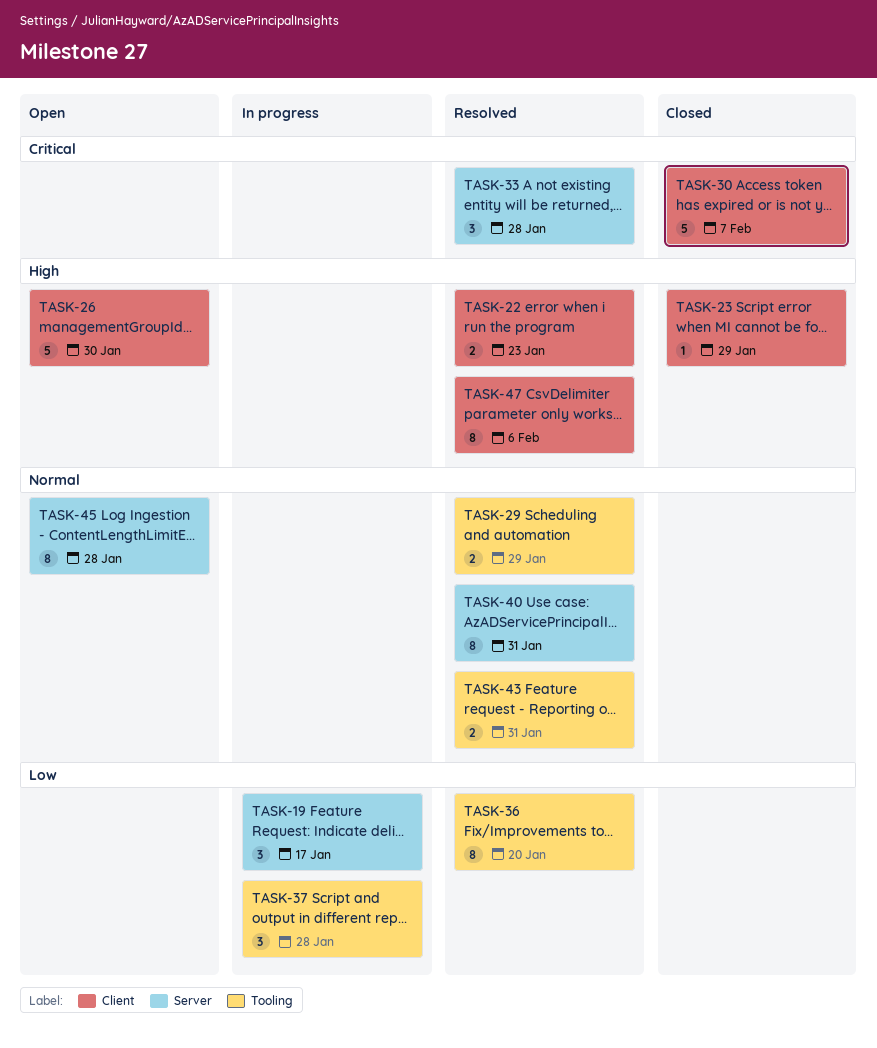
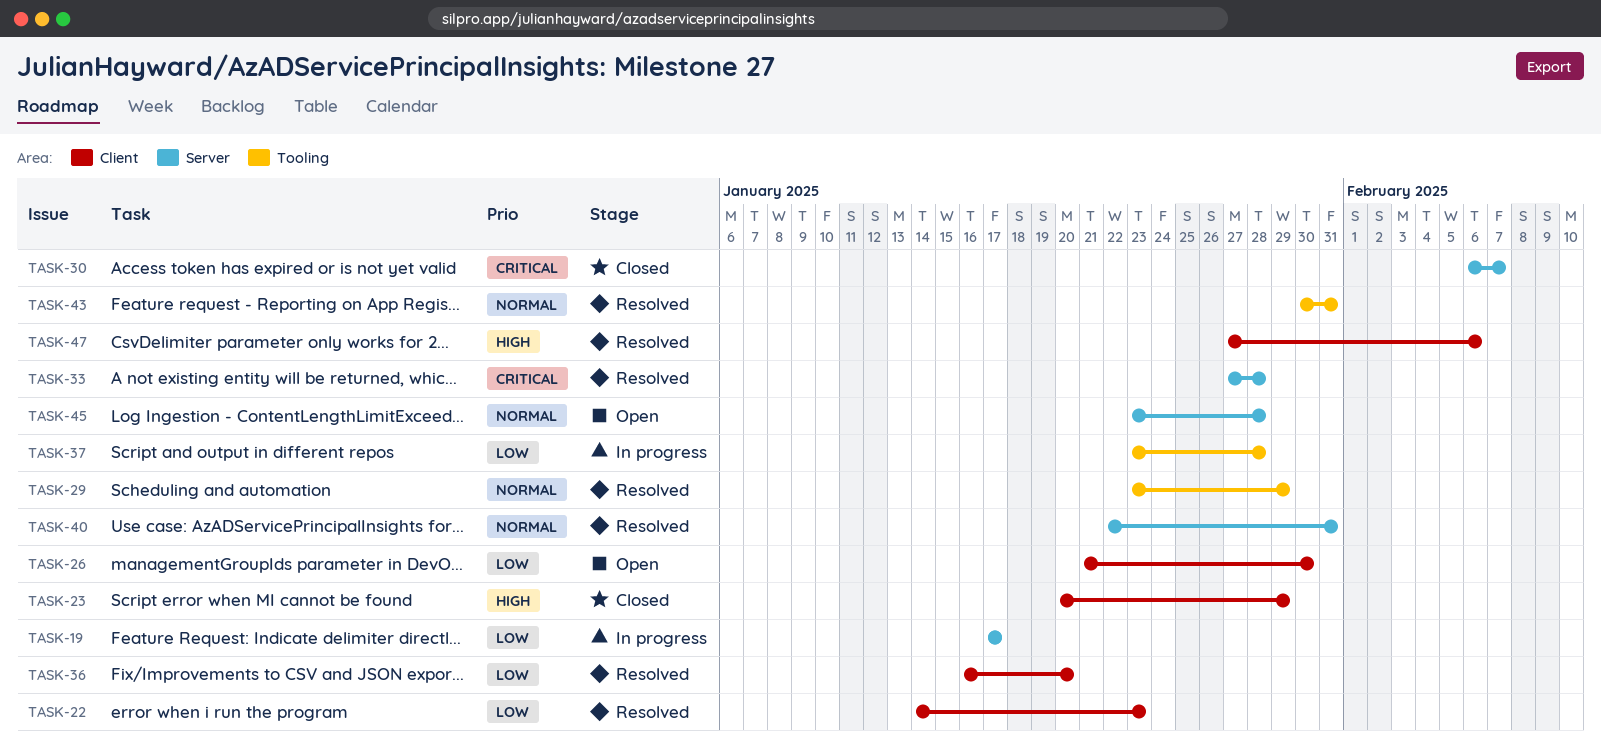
TASK-22, priority: High -> Low
TASK-26, priority: High -> Low
TASK-30, label: Client -> Server
TASK-36, label: Tooling -> Client

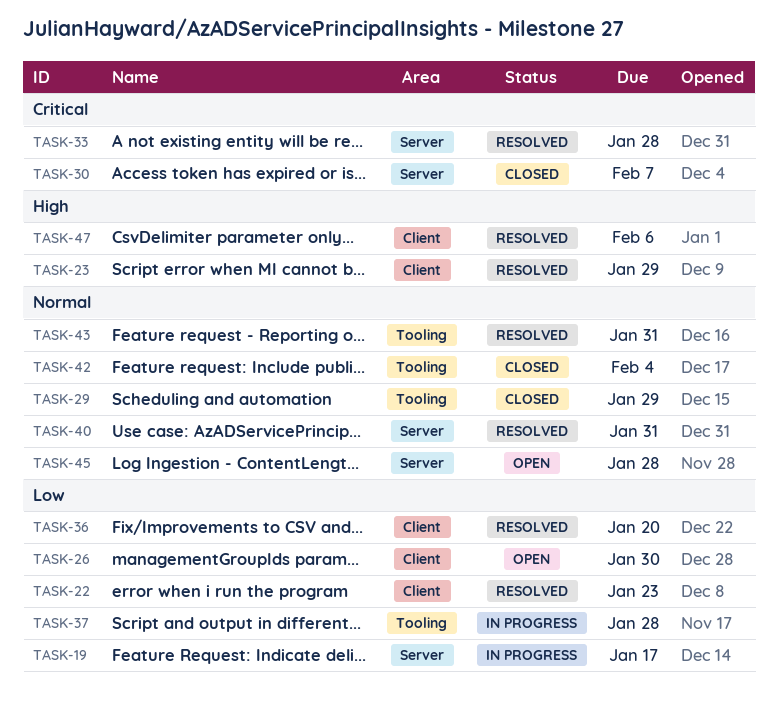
TASK-23, status: Closed -> Resolved
TASK-29, status: Resolved -> Closed
TASK-42: none -> present

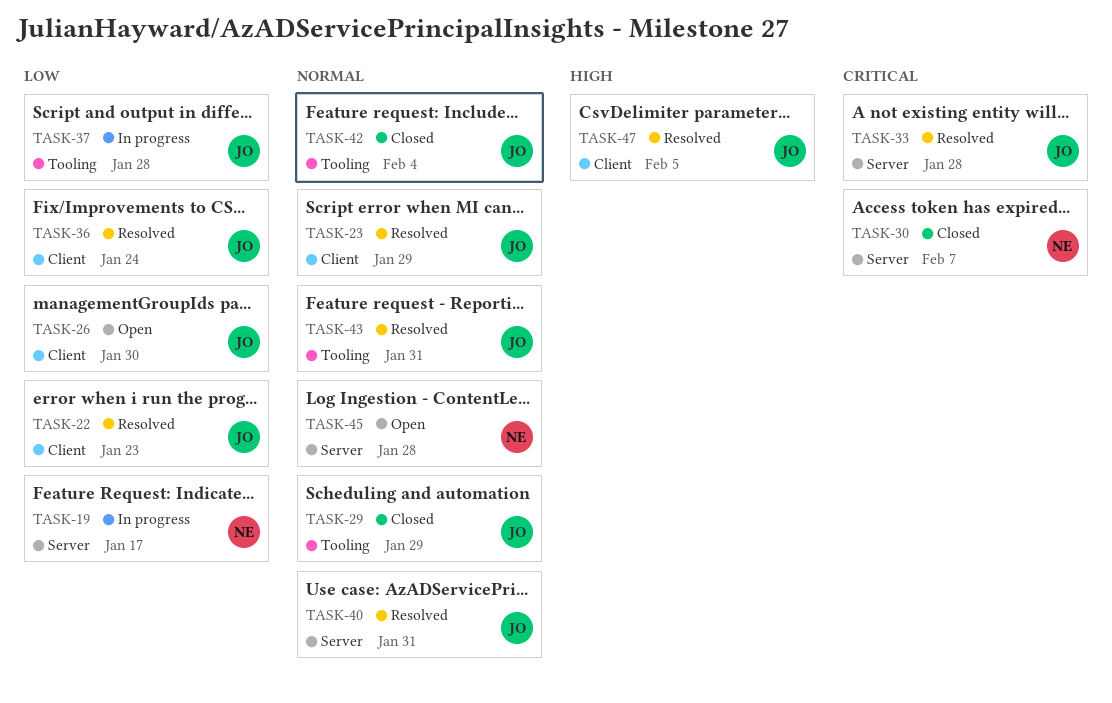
TASK-23, priority: High -> Normal
TASK-36, due: Jan 20 -> Jan 24
TASK-47, due: Feb 6 -> Feb 5

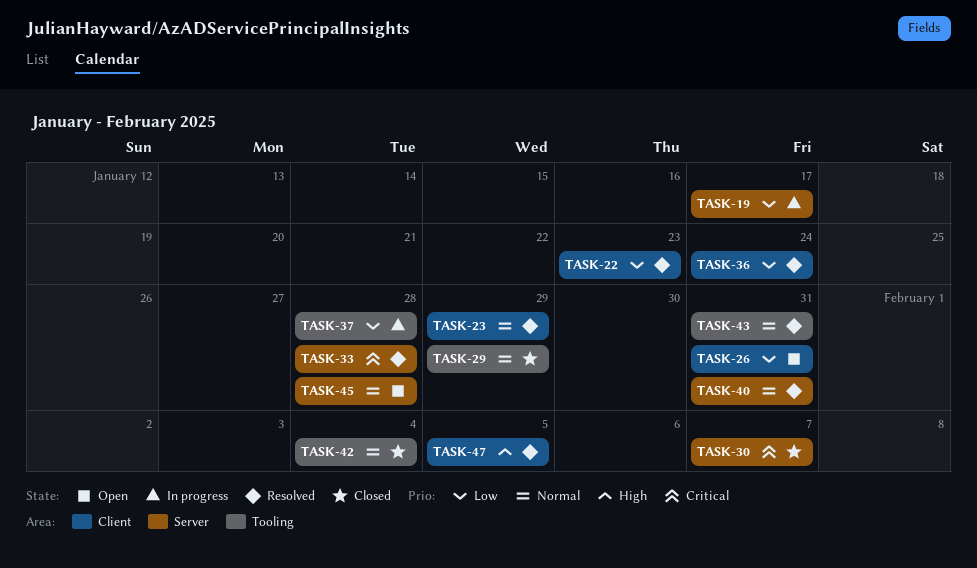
TASK-26, due: Jan 30 -> Jan 31

